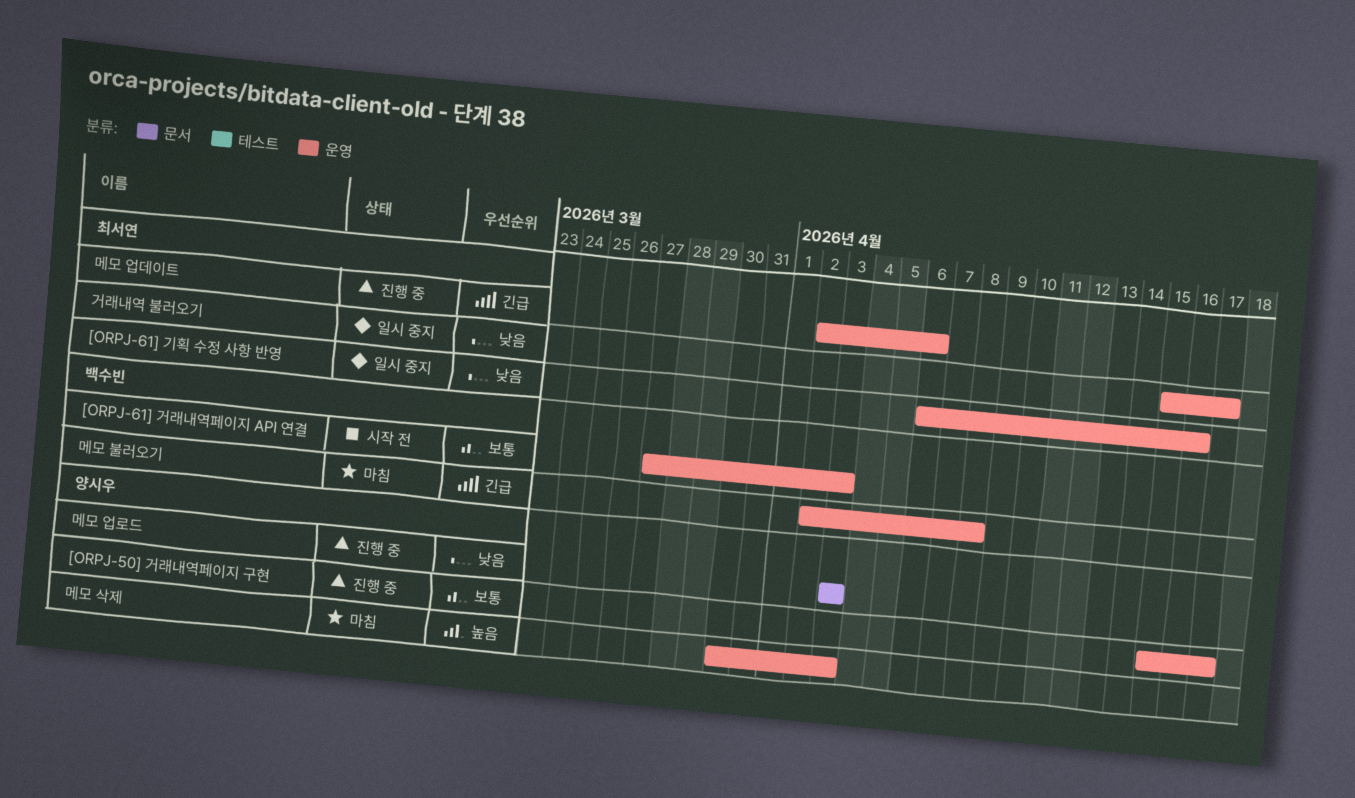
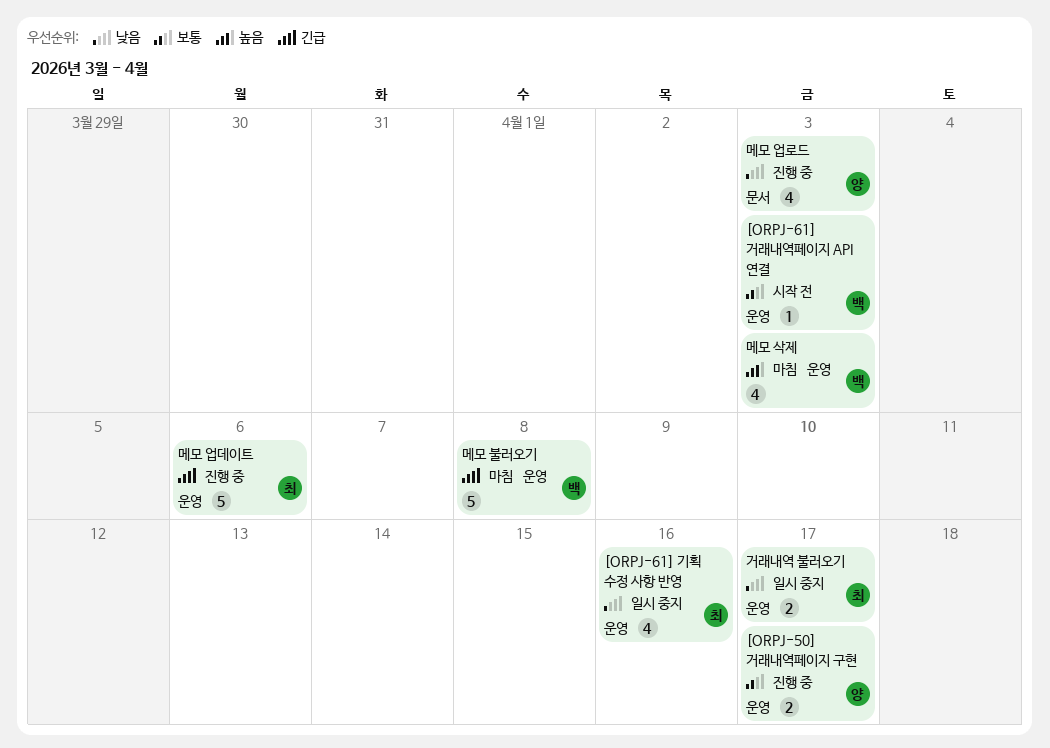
메모 삭제, owner: 양시우 -> 백수빈

